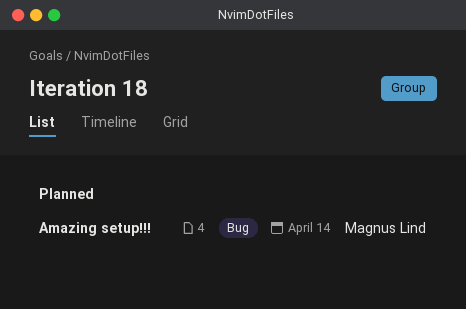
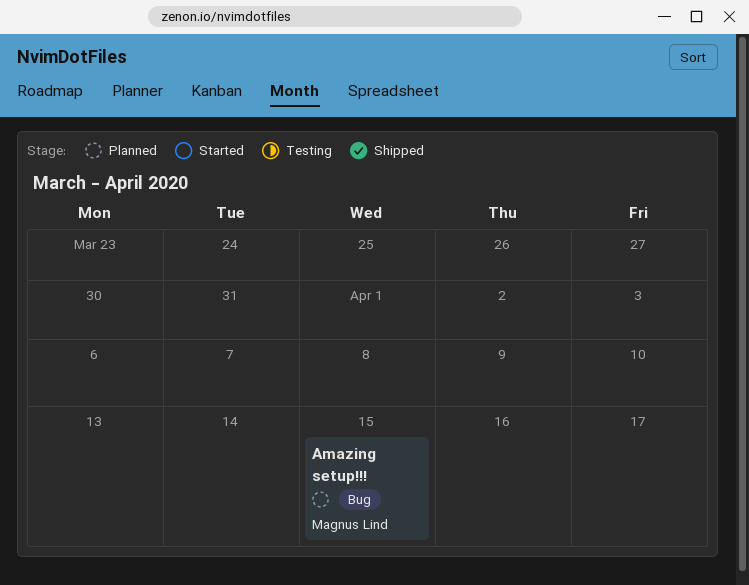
Amazing setup!!!, due: Apr 14 -> Apr 15

